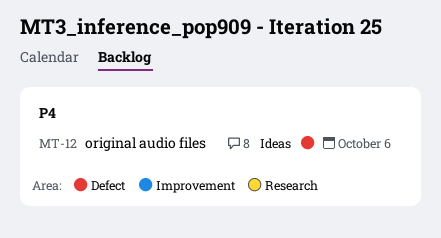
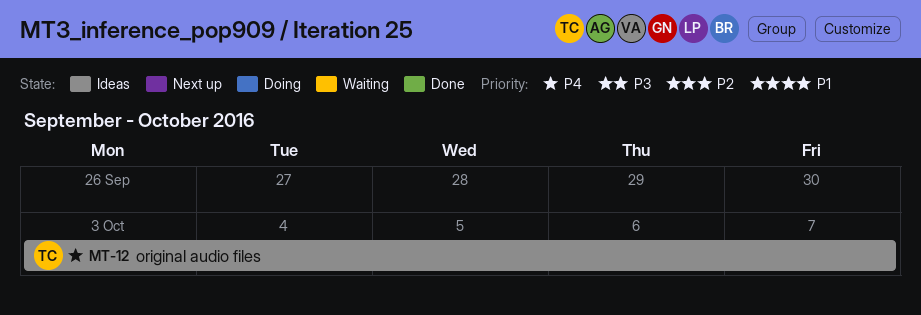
MT-12, due: Oct 6 -> Oct 7

